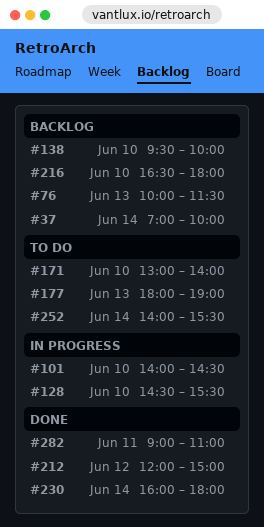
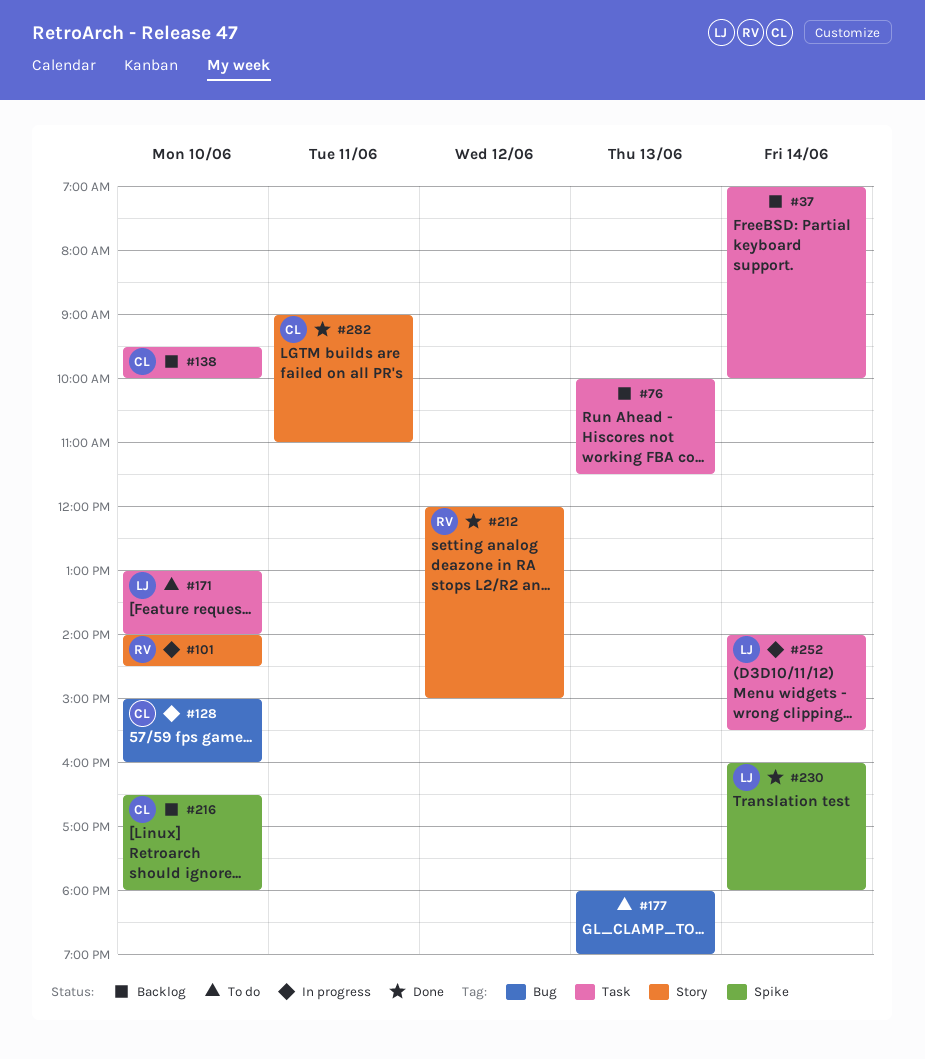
#128, begins: 14:30 -> 15:00
#128, ends: 15:30 -> 16:00
#252, status: To do -> In progress

